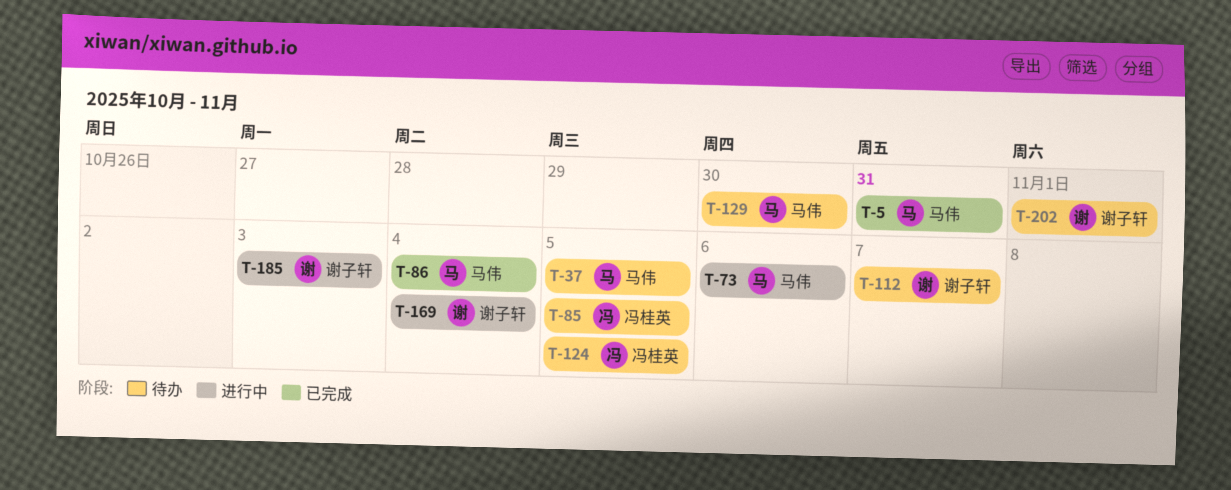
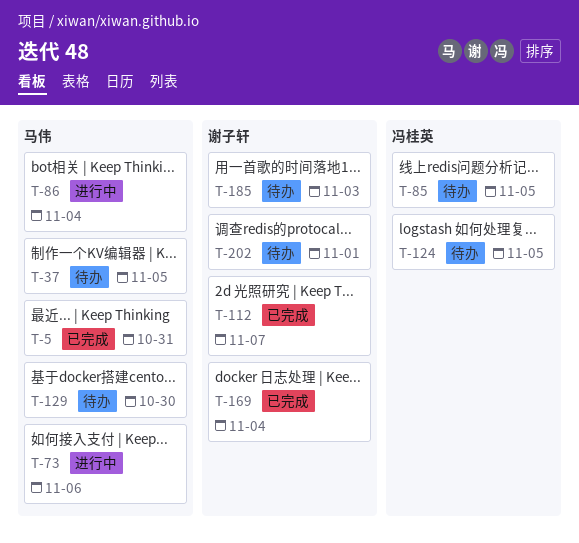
T-86, status: 已完成 -> 进行中
T-112, status: 待办 -> 已完成
T-169, status: 进行中 -> 已完成
T-185, status: 进行中 -> 待办

